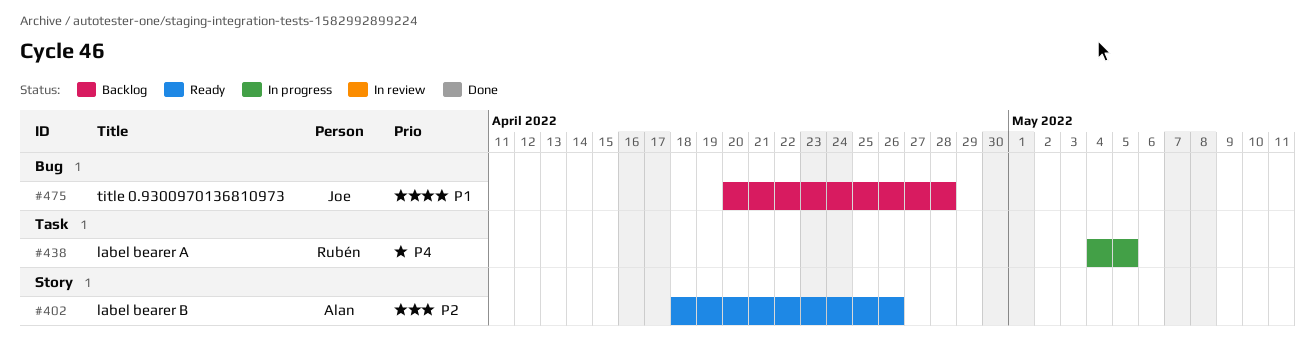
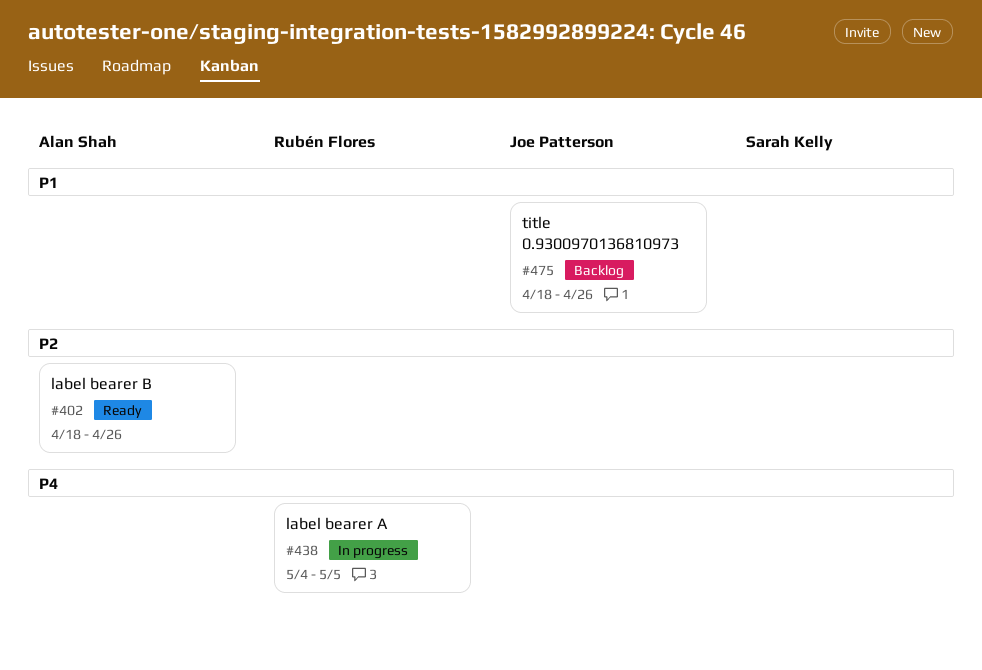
#475, start: Apr 20 -> Apr 18
#475, due: Apr 28 -> Apr 26

